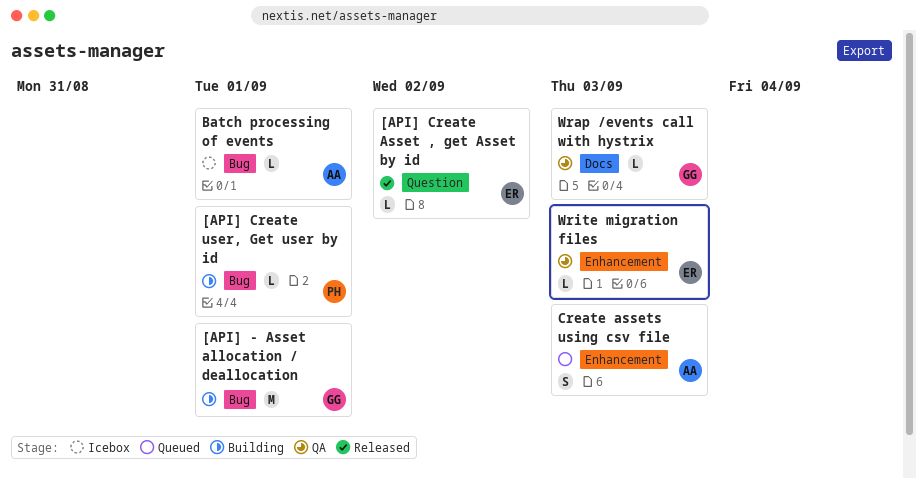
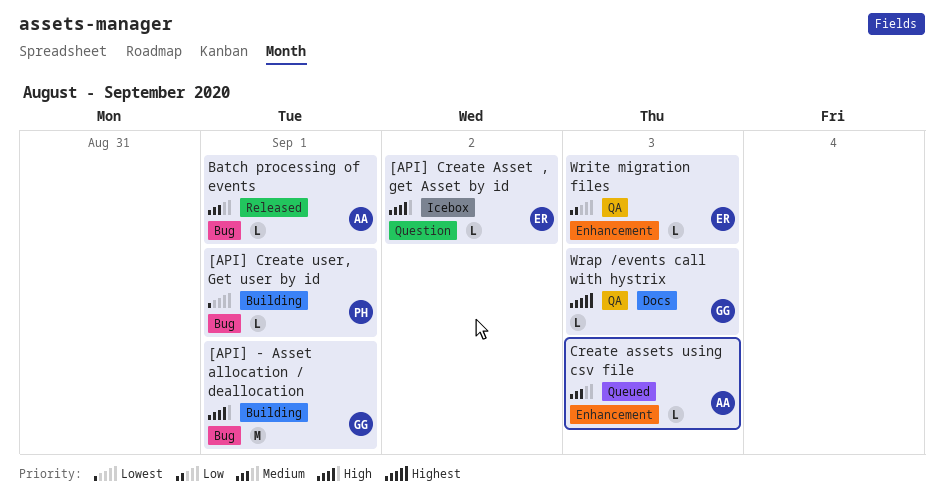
[API] Create Asset , get Asset by id, status: Released -> Icebox
Batch processing of events, status: Icebox -> Released
Create assets using csv file, estimate: S -> L

